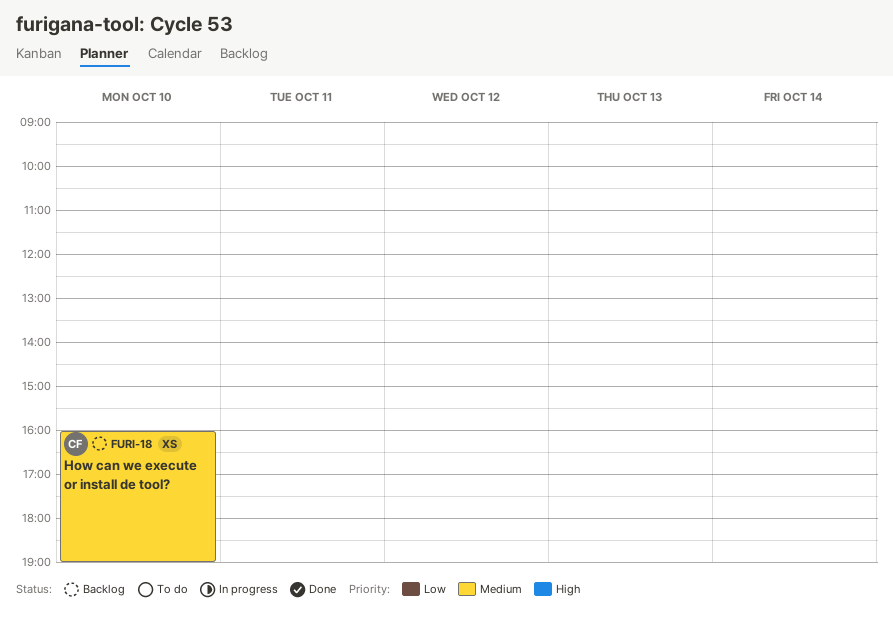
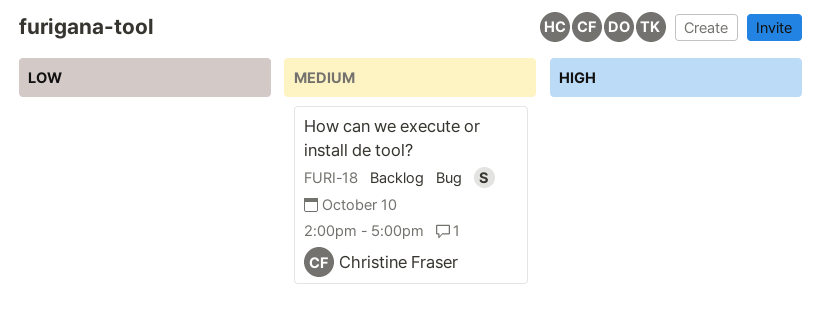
FURI-18, estimate: XS -> S
FURI-18, begins: 16:00 -> 14:00
FURI-18, ends: 19:00 -> 17:00

